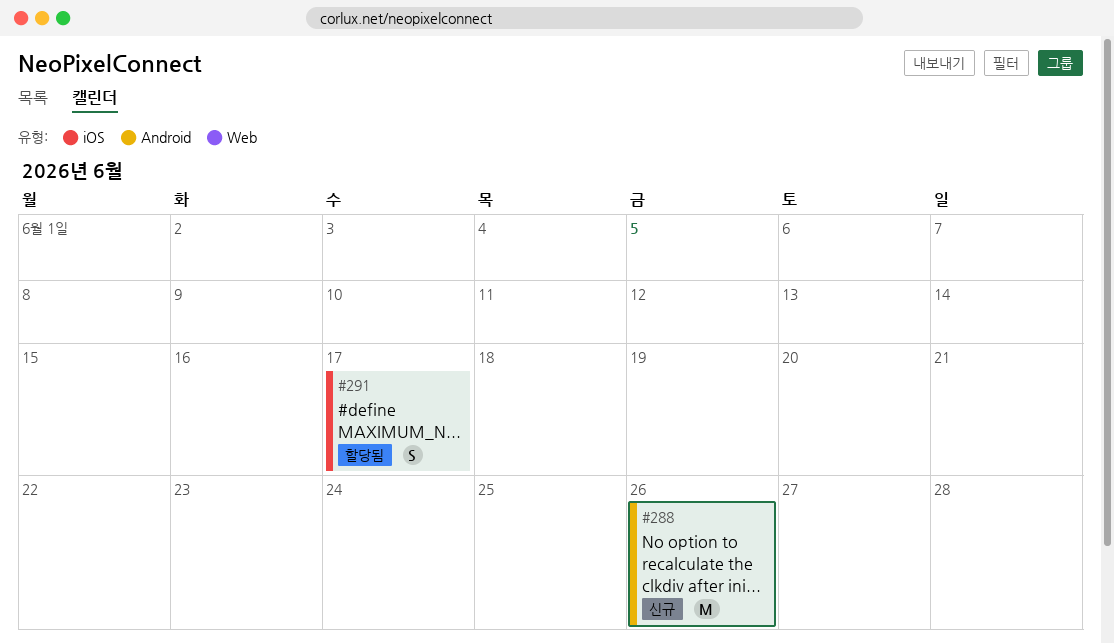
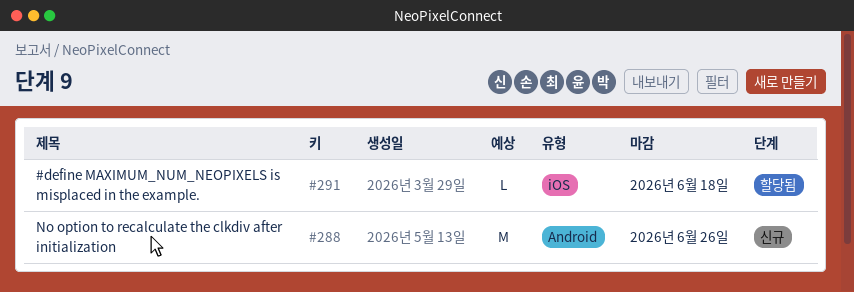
#291, estimate: S -> L
#291, due: Jun 17 -> Jun 18

